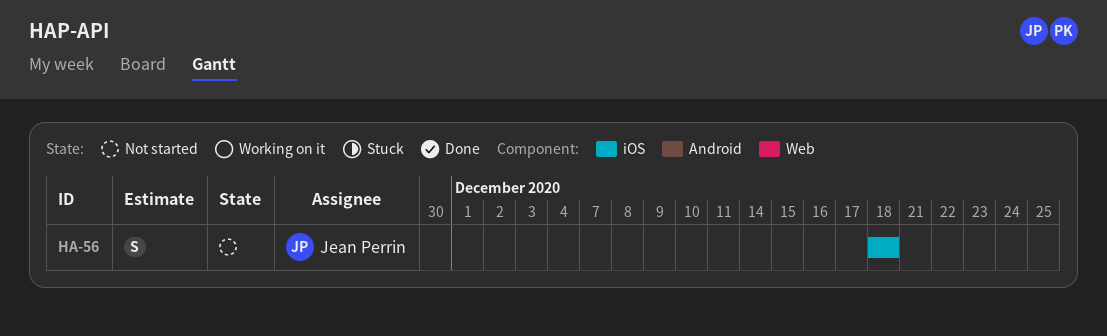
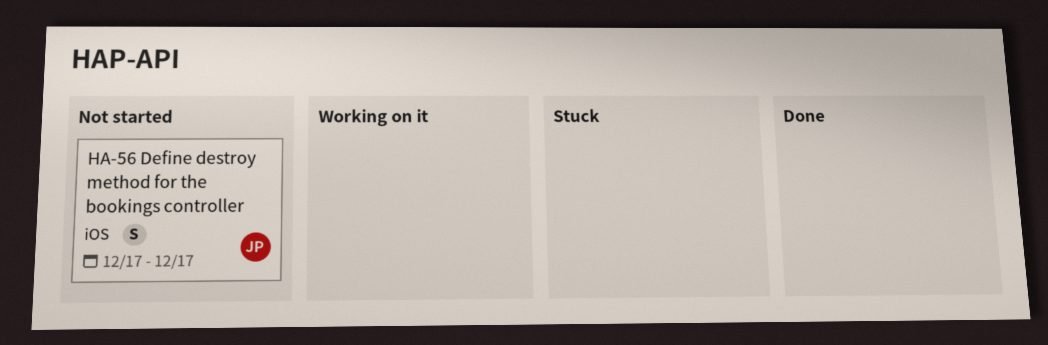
HA-56, start: Dec 18 -> Dec 17
HA-56, due: Dec 18 -> Dec 17

